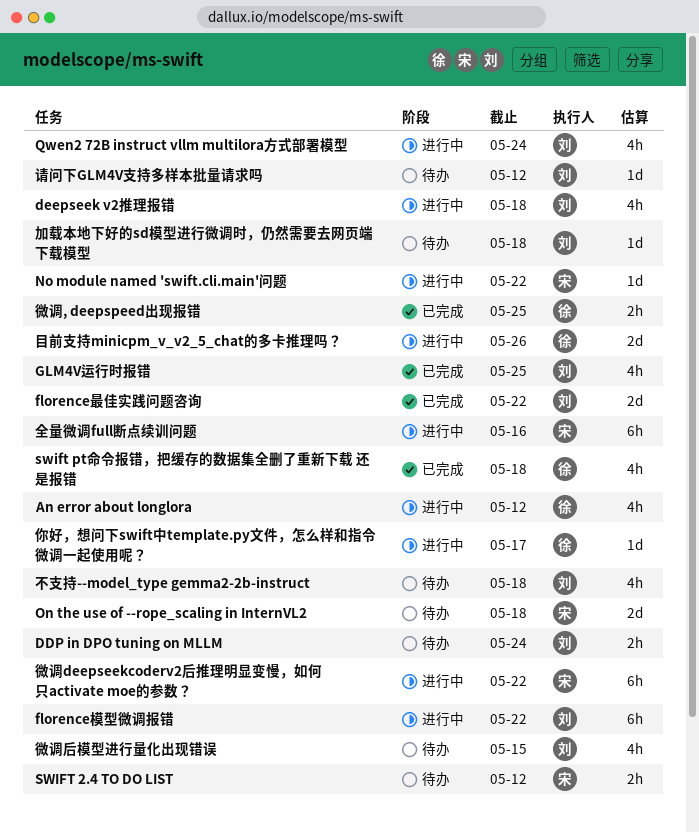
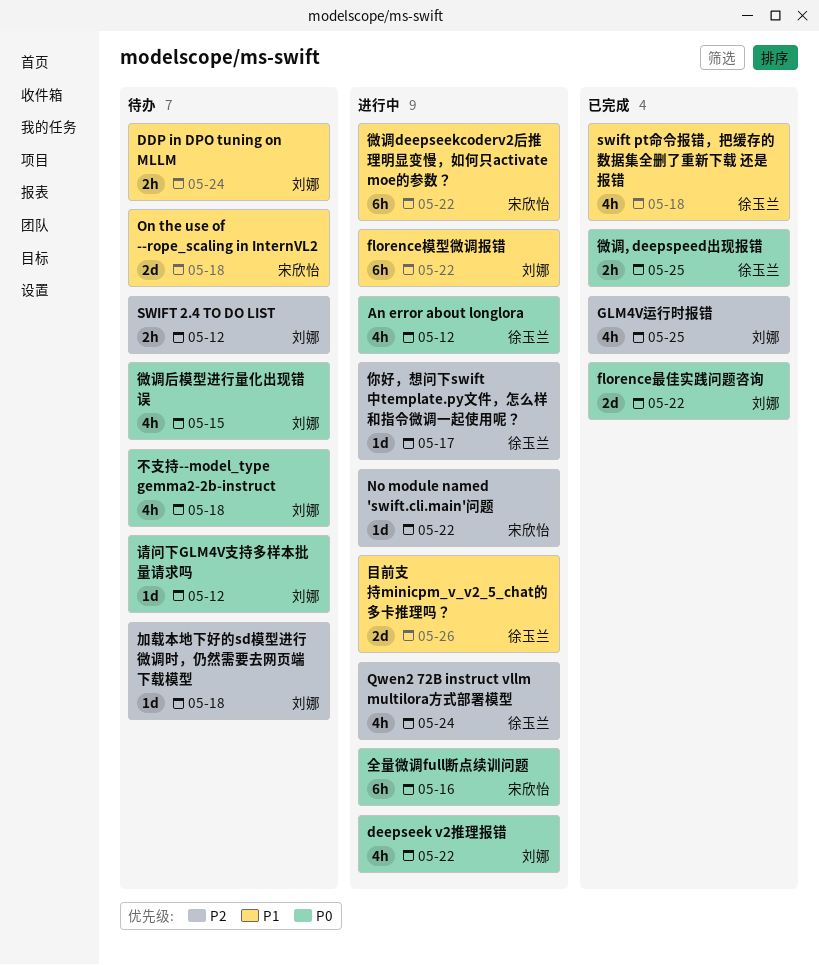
deepseek v2推理报错, due: May 18 -> May 22
Qwen2 72B instruct vllm multilora方式部署模型, owner: 刘娜 -> 徐玉兰
SWIFT 2.4 TO DO LIST, owner: 宋欣怡 -> 刘娜

